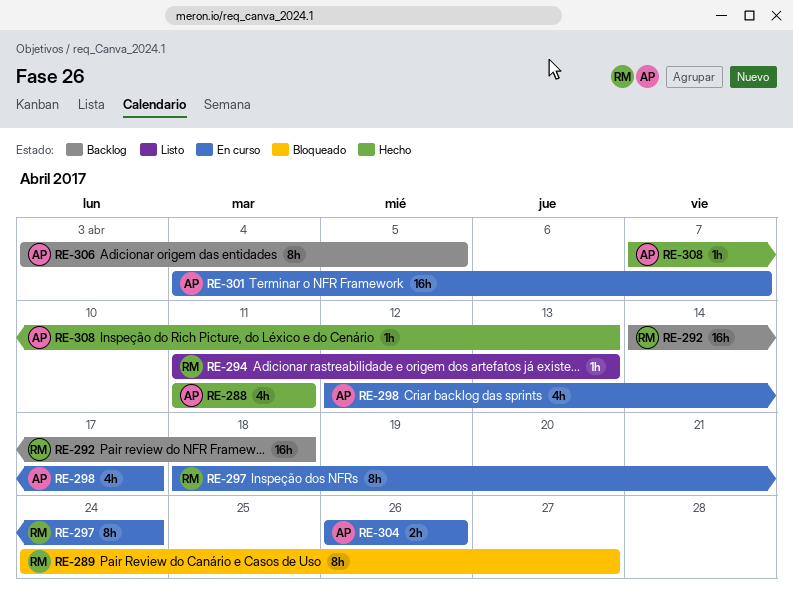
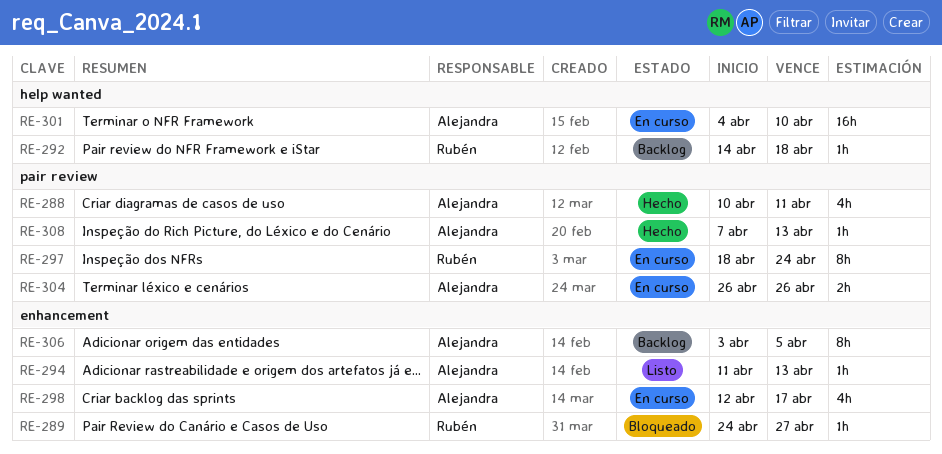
RE-288, start: Apr 11 -> Apr 10
RE-289, estimate: 8h -> 1h
RE-292, estimate: 16h -> 1h
RE-294, owner: Rubén -> Alejandra
RE-301, due: Apr 7 -> Apr 10

